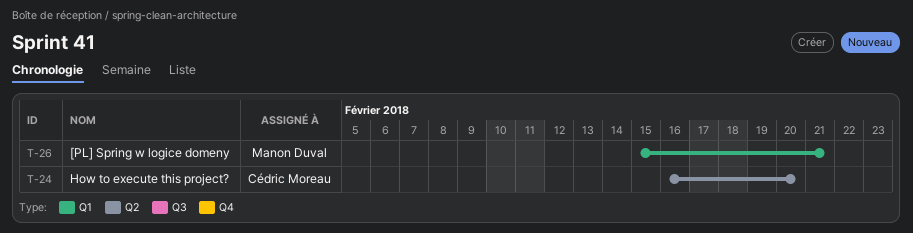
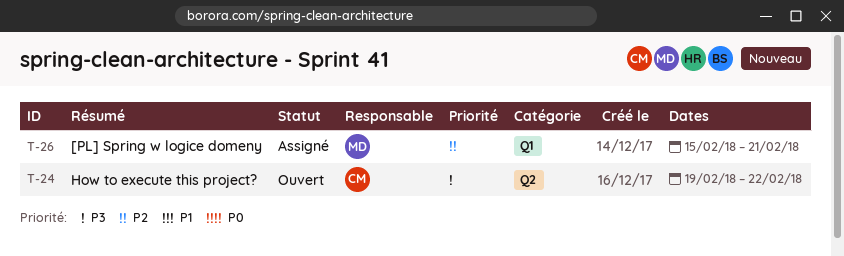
T-24, start: Feb 16 -> Feb 19
T-24, due: Feb 20 -> Feb 22

